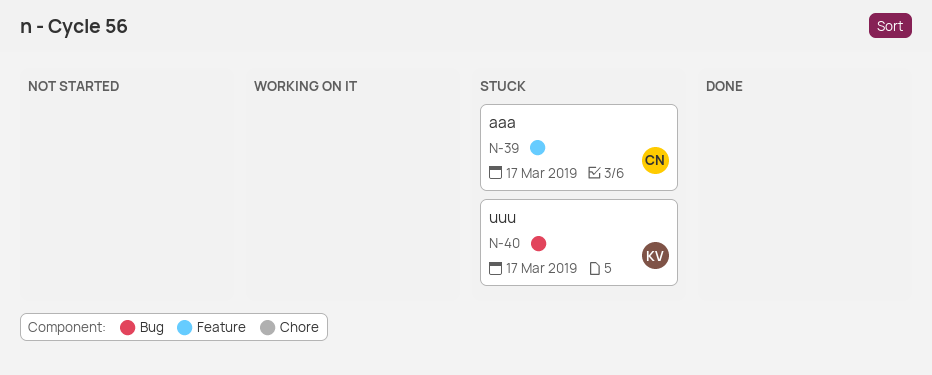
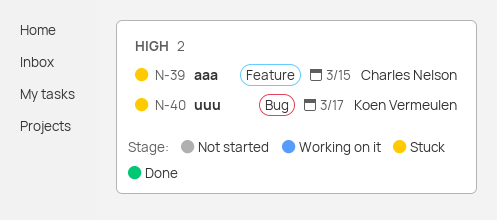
N-39, due: Mar 17 -> Mar 15

